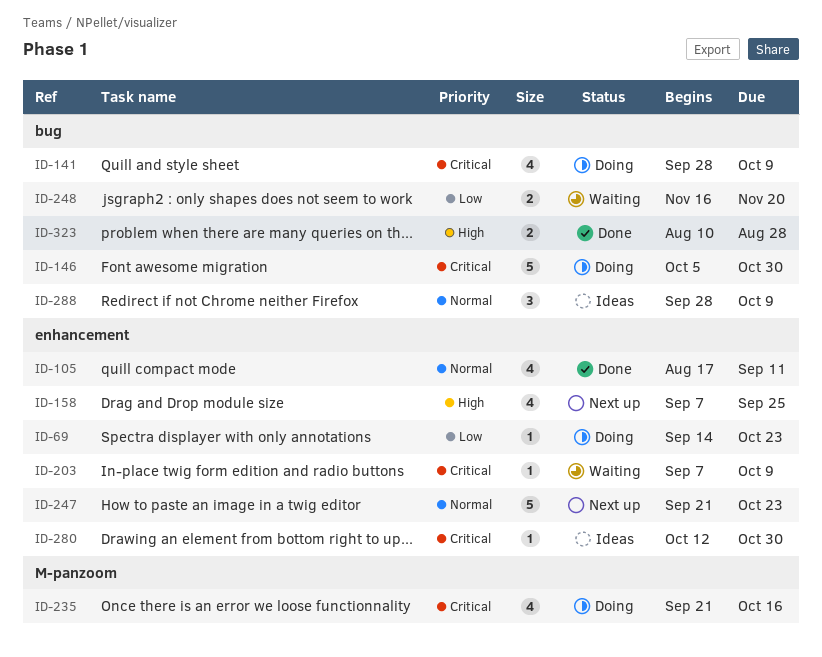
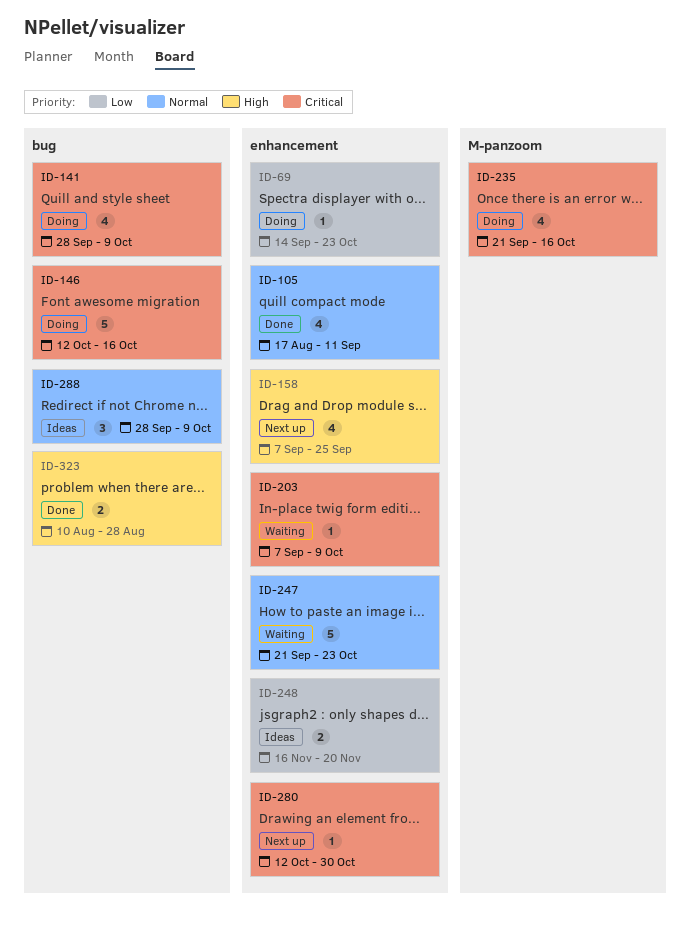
ID-146, start: Oct 5 -> Oct 12
ID-146, due: Oct 30 -> Oct 16
ID-247, status: Next up -> Waiting
ID-248, status: Waiting -> Ideas
ID-248, label: bug -> enhancement
ID-280, status: Ideas -> Next up

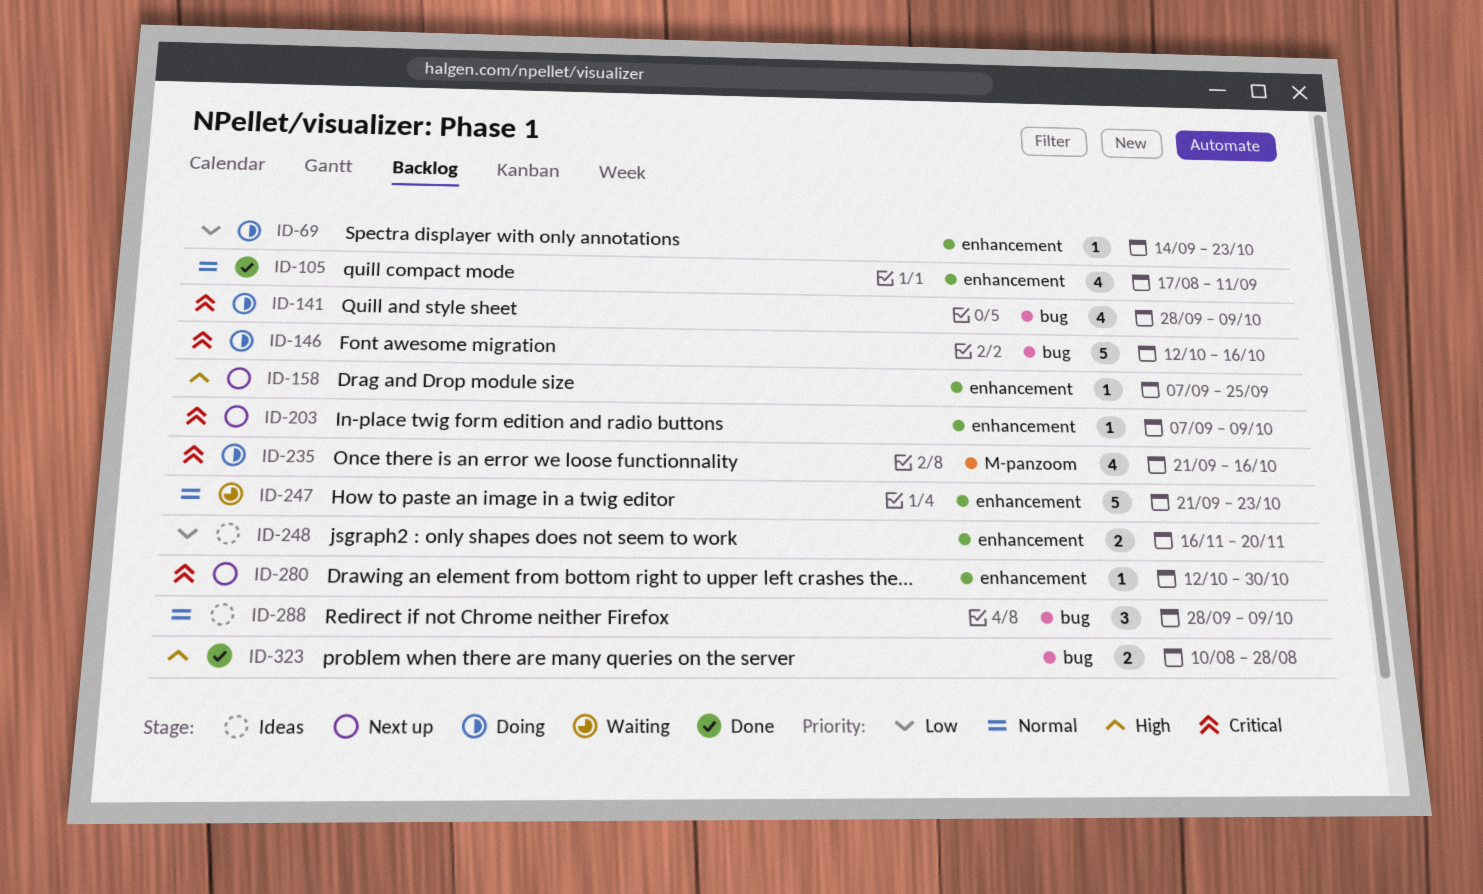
ID-158, estimate: 4 -> 1
ID-203, status: Waiting -> Next up

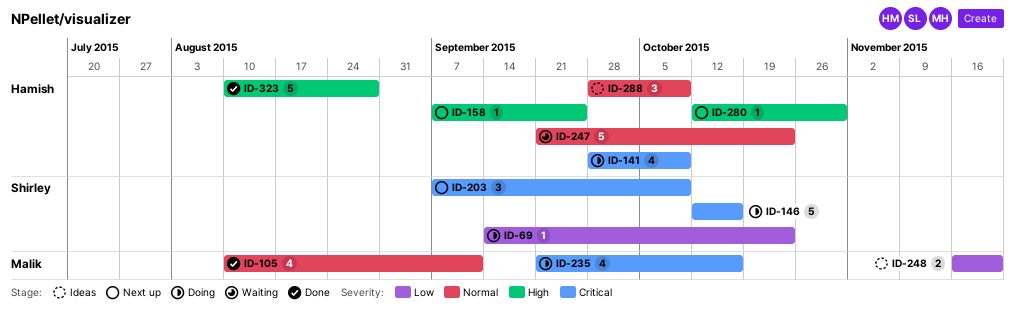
ID-105, start: Aug 17 -> Aug 10
ID-203, estimate: 1 -> 3
ID-280, priority: Critical -> High
ID-323, estimate: 2 -> 5

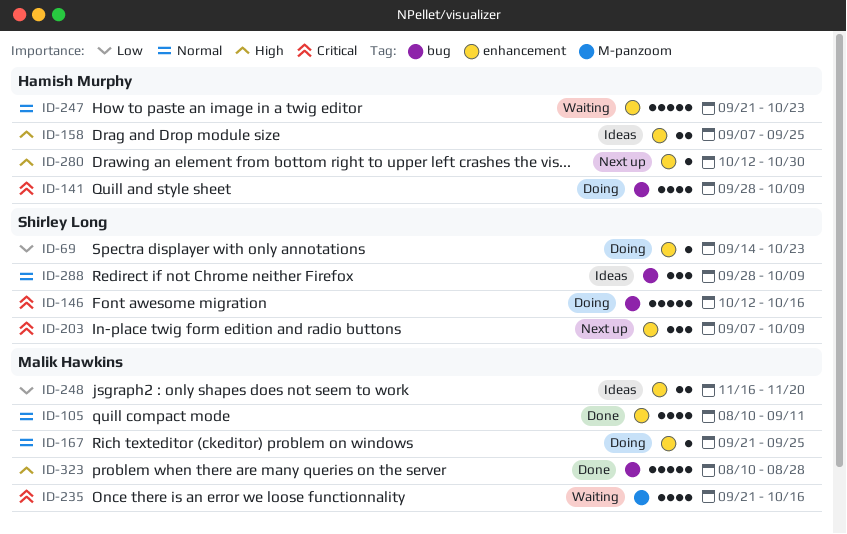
ID-158, status: Next up -> Ideas
ID-158, estimate: 1 -> 2
ID-167: none -> present
ID-235, status: Doing -> Waiting
ID-288, owner: Hamish Murphy -> Shirley Long
ID-323, owner: Hamish Murphy -> Malik Hawkins

